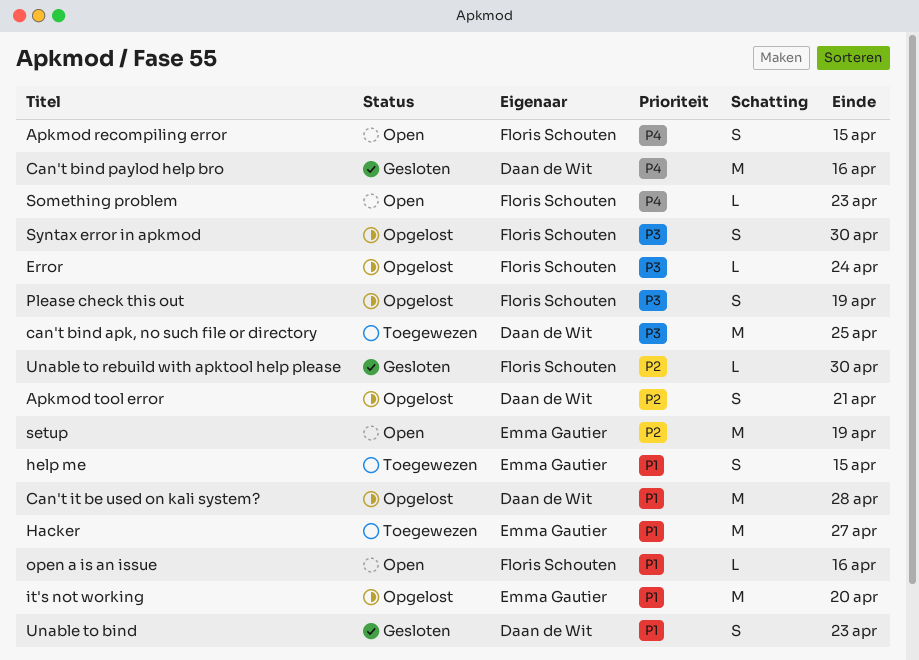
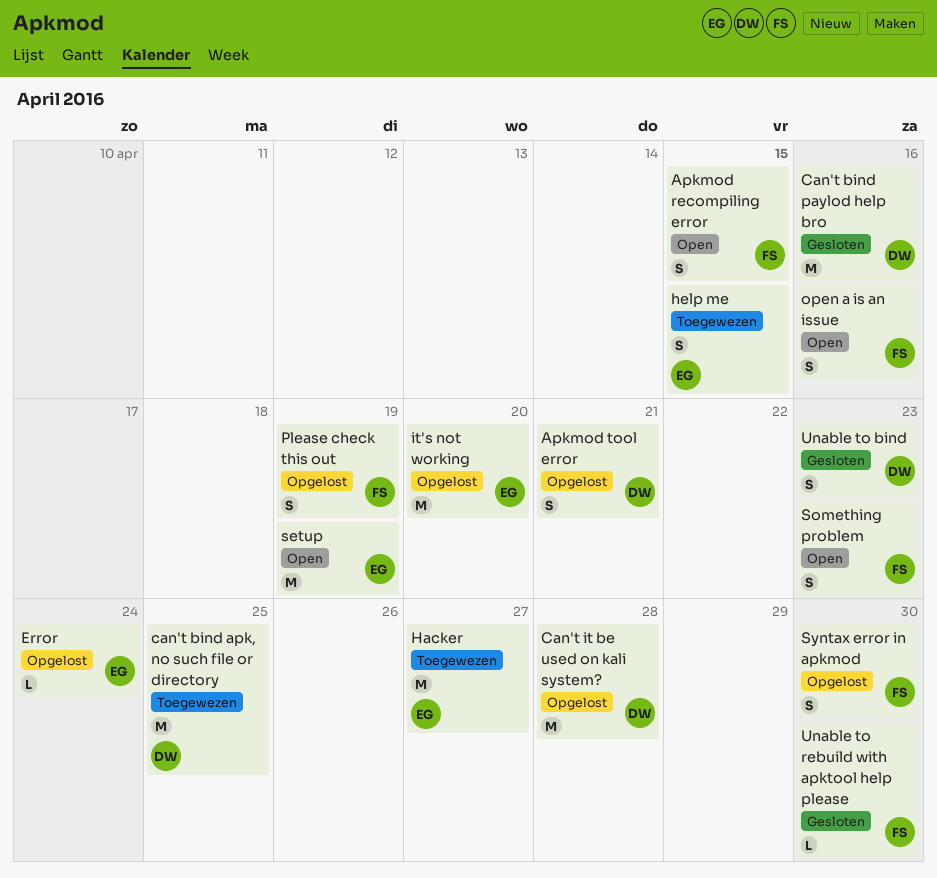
Error, owner: Floris Schouten -> Emma Gautier
open a is an issue, estimate: L -> S
Something problem, estimate: L -> S

